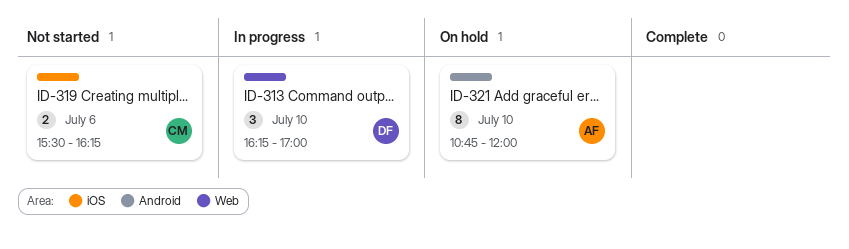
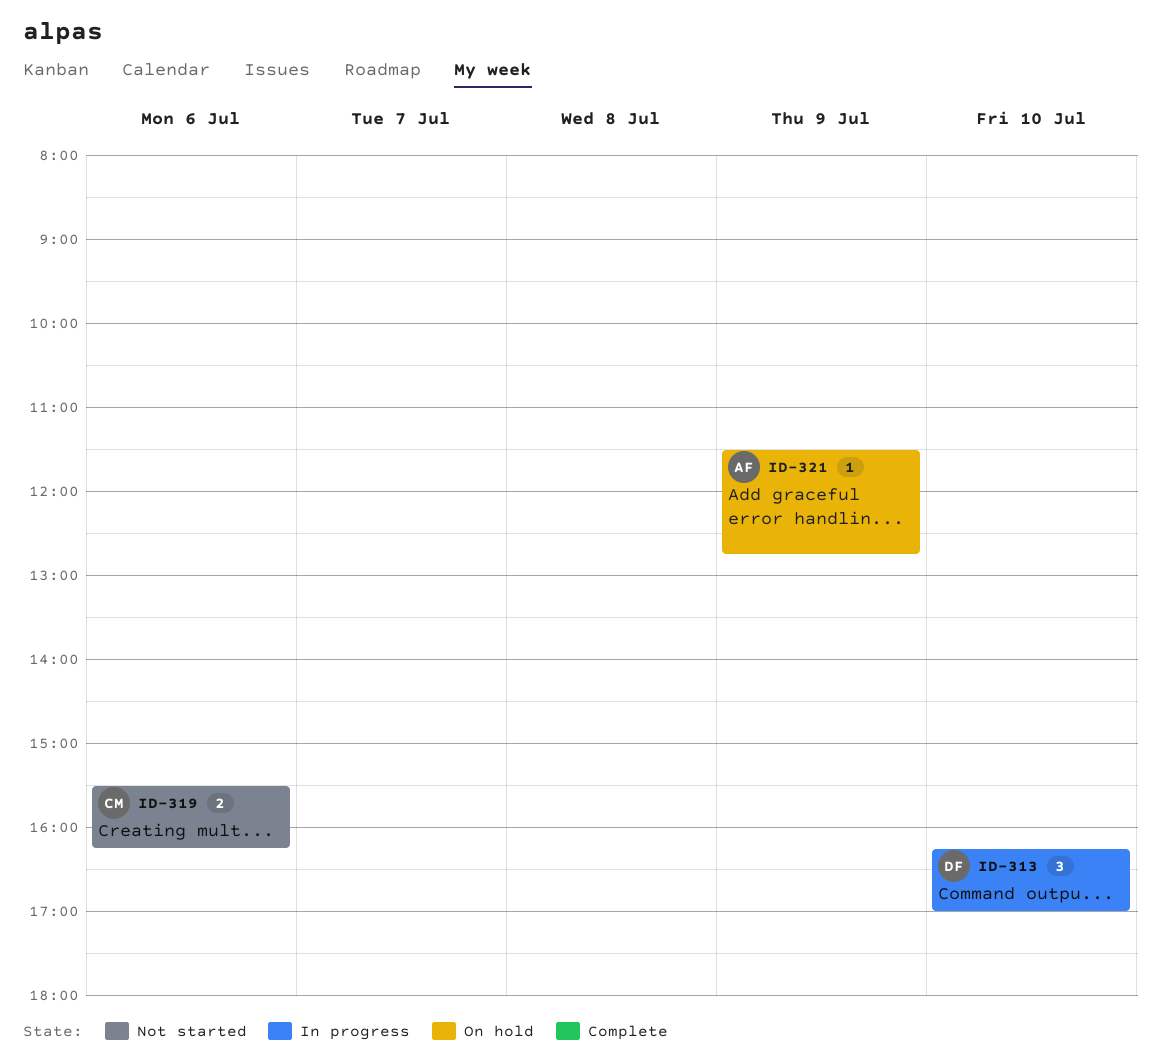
ID-321, estimate: 8 -> 1
ID-321, day: Jul 10 -> Jul 9
ID-321, begins: 10:45 -> 11:30
ID-321, ends: 12:00 -> 12:45

